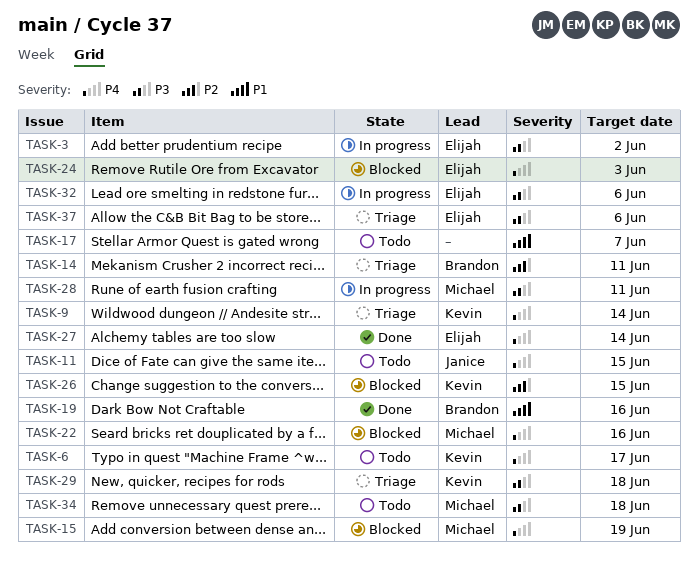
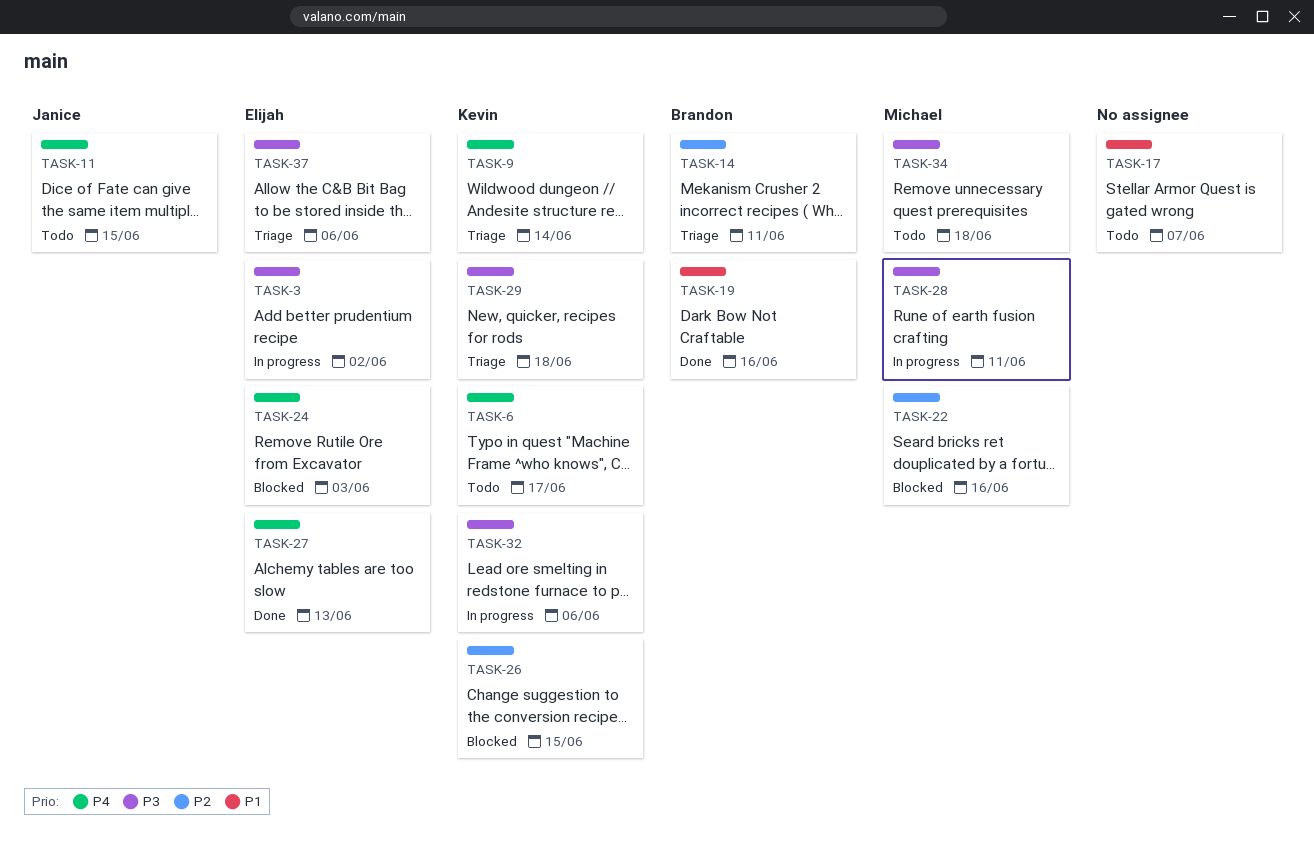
TASK-15: present -> none
TASK-22, priority: P4 -> P2
TASK-27, due: Jun 14 -> Jun 13
TASK-32, owner: Elijah -> Kevin

